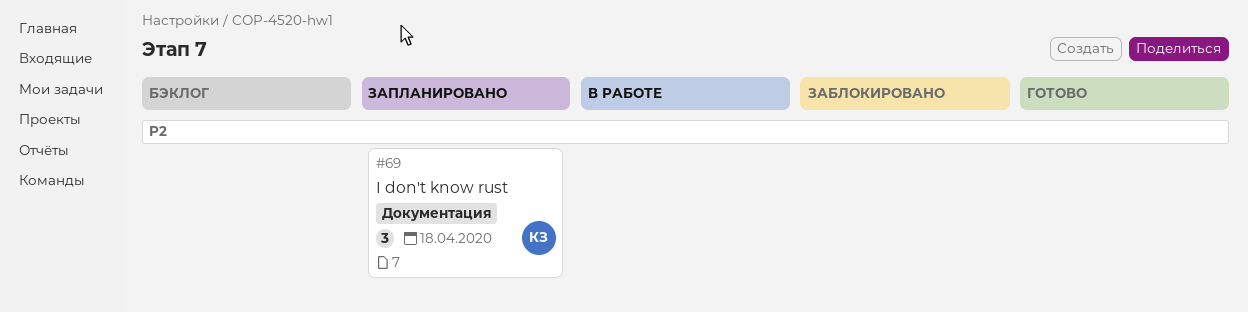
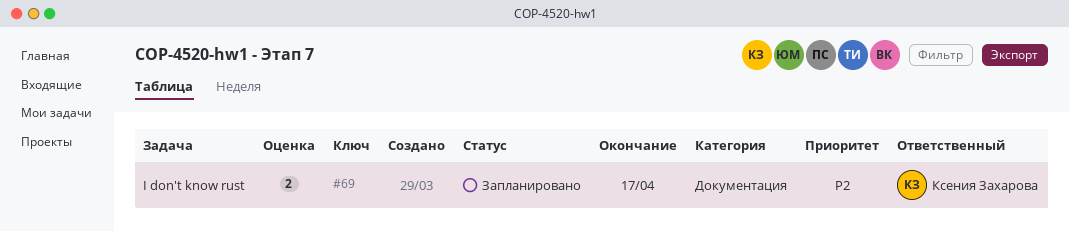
#69, estimate: 3 -> 2
#69, due: Apr 18 -> Apr 17

